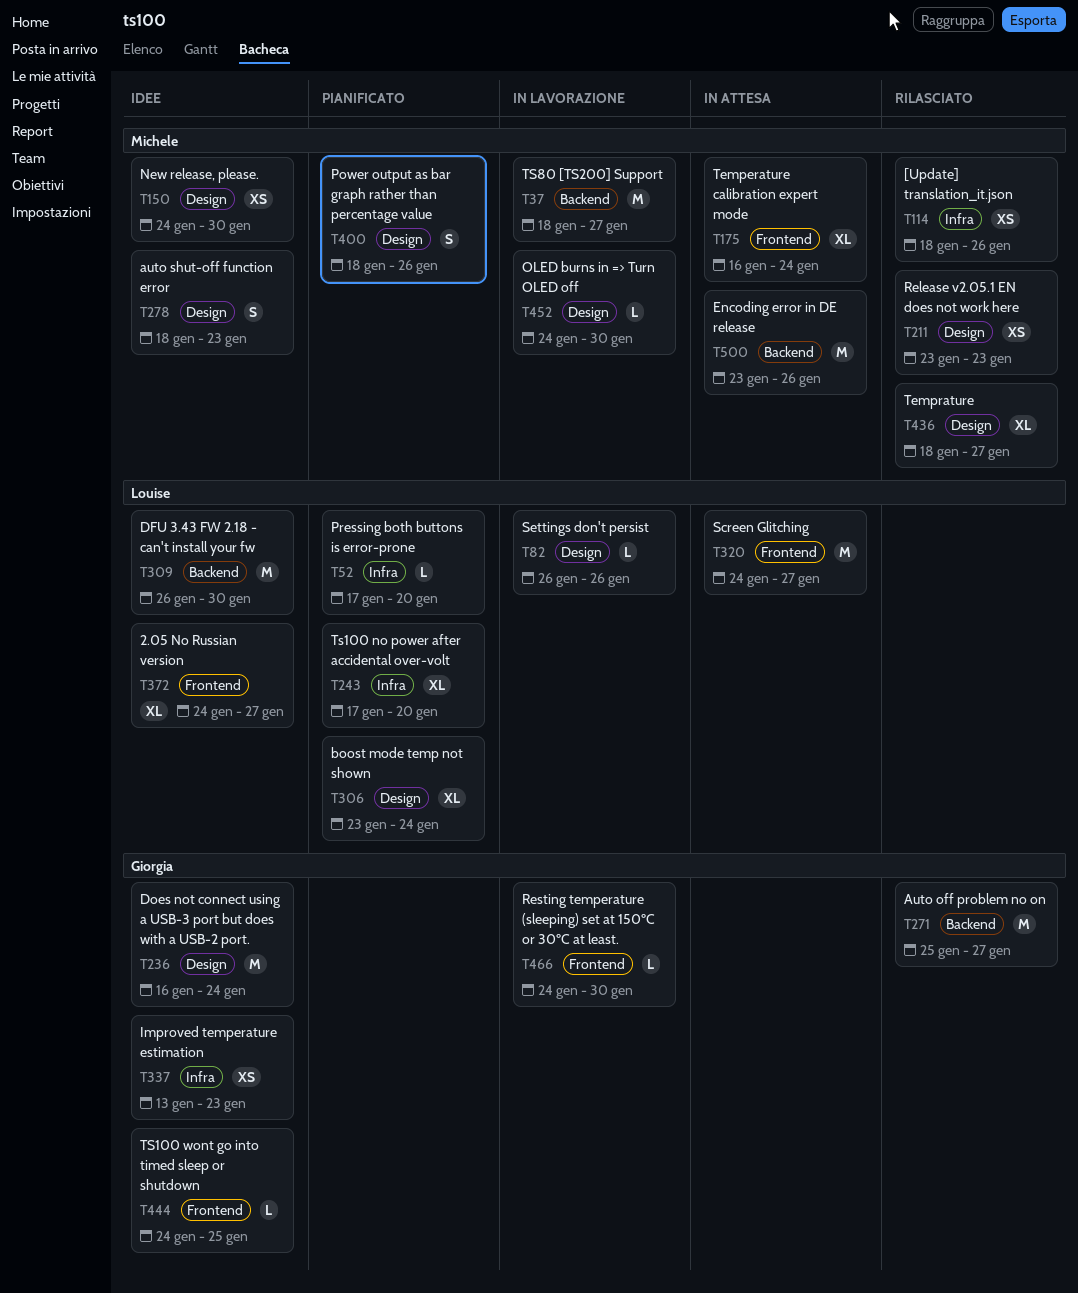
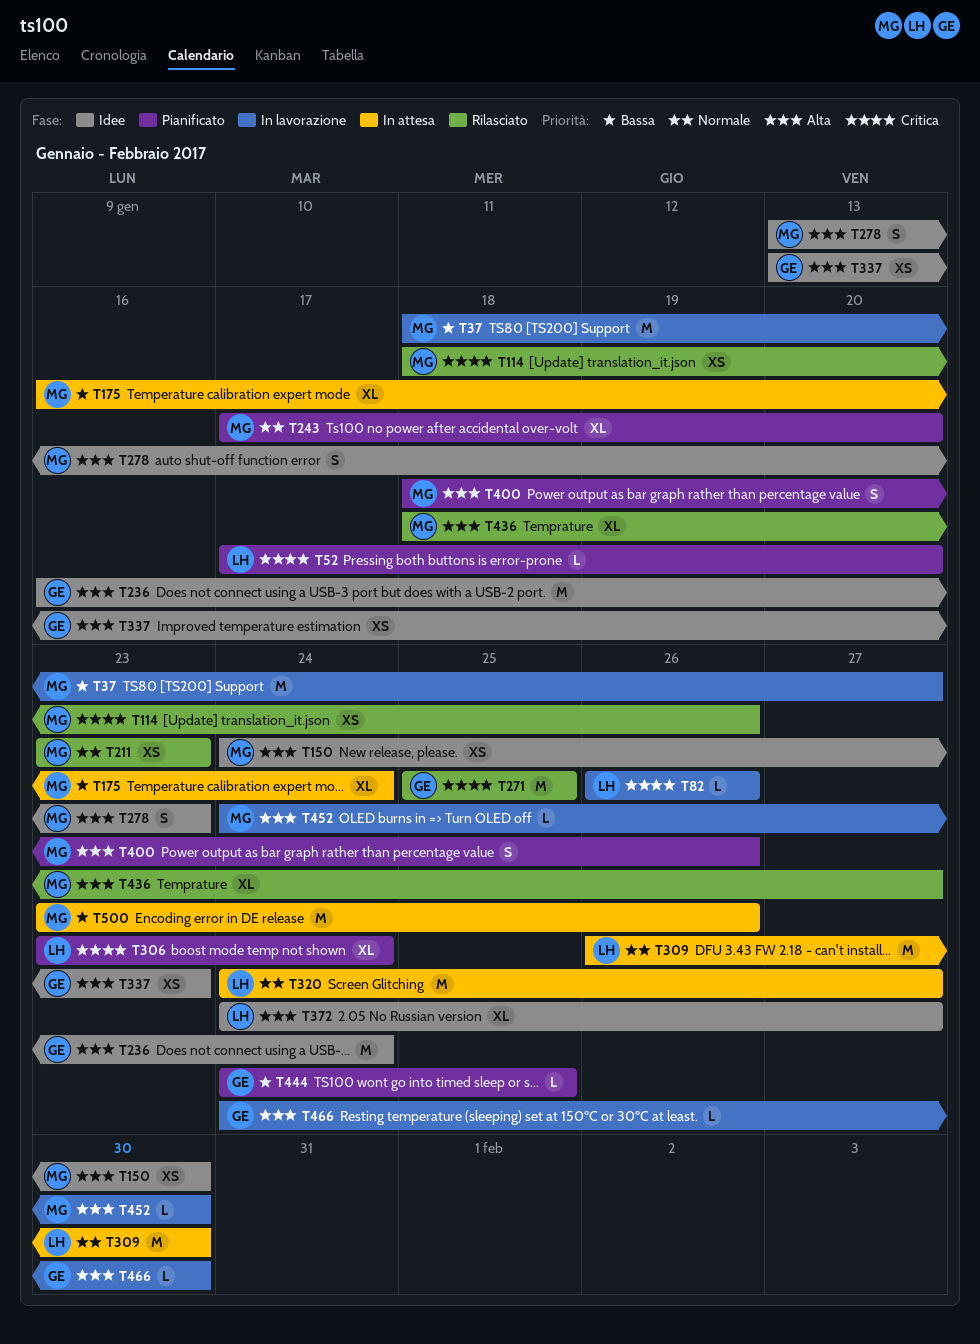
T243, owner: Louise -> Michele
T271, due: Jan 27 -> Jan 25
T278, start: Jan 18 -> Jan 13
T309, status: Idee -> In attesa
T444, status: Idee -> Pianificato

